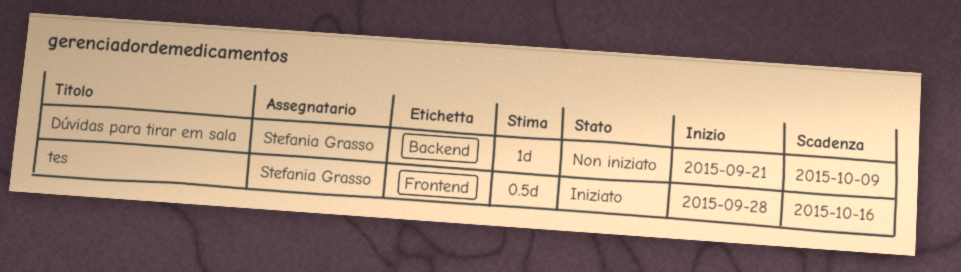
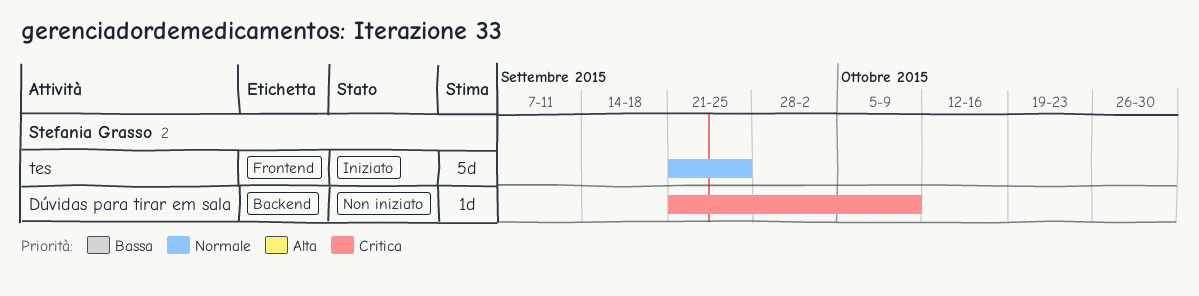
tes, estimate: 0.5d -> 5d
tes, start: Sep 28 -> Sep 21
tes, due: Oct 16 -> Sep 25

